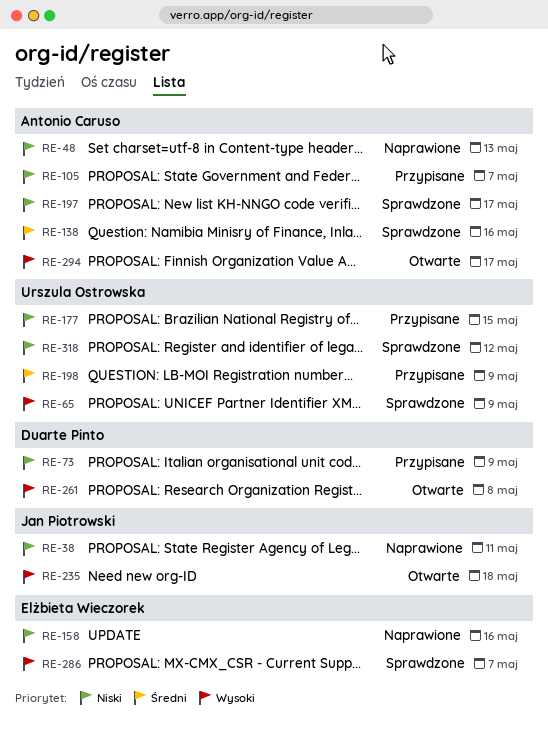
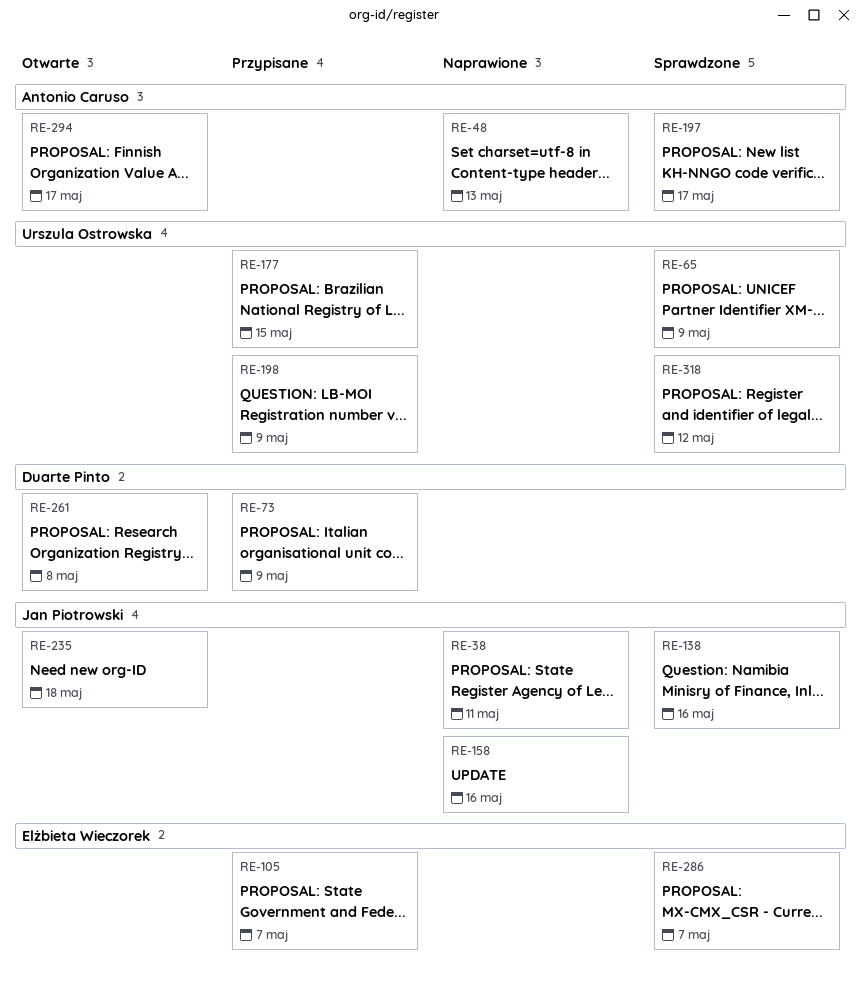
RE-105, owner: Antonio Caruso -> Elżbieta Wieczorek
RE-138, owner: Antonio Caruso -> Jan Piotrowski
RE-158, owner: Elżbieta Wieczorek -> Jan Piotrowski

